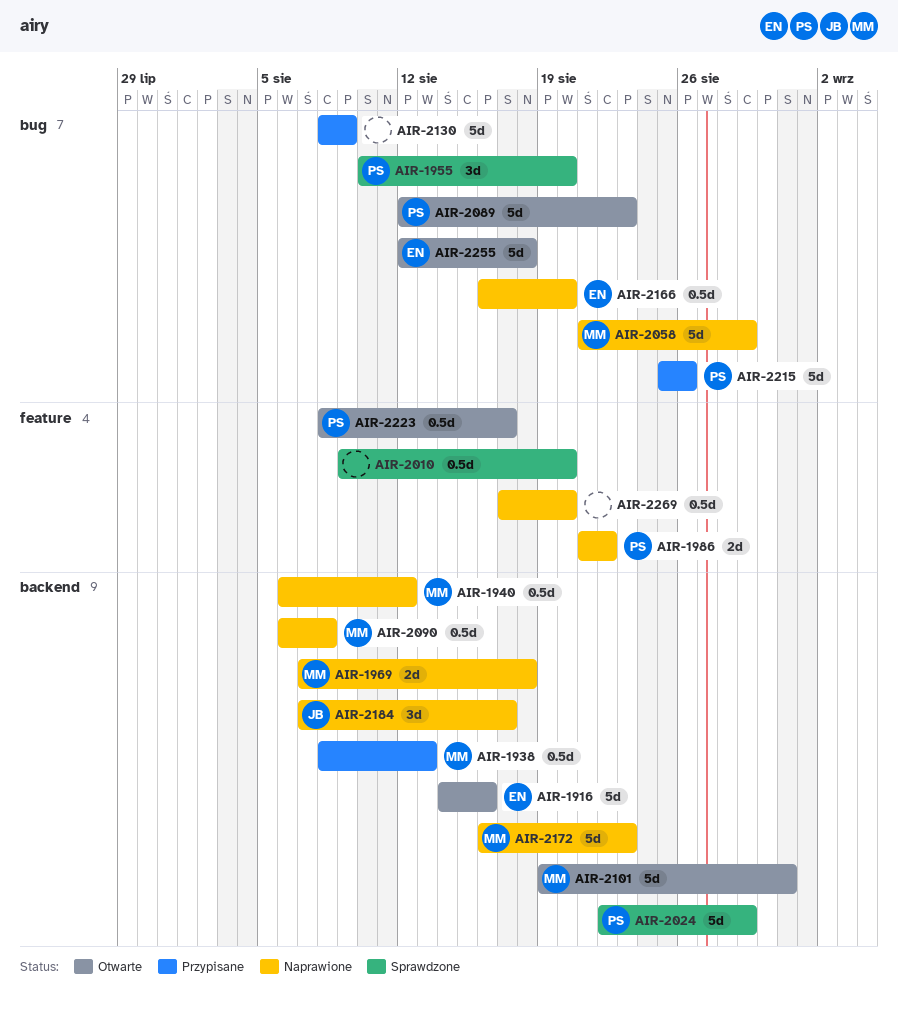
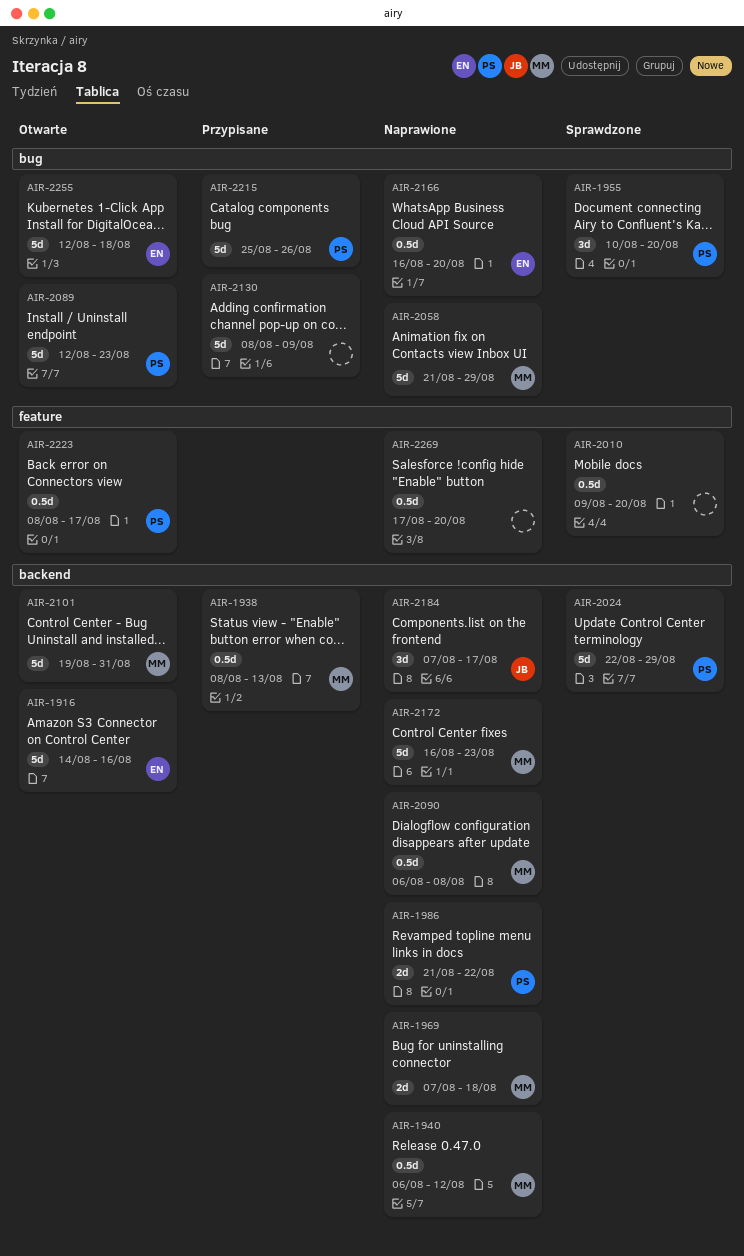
AIR-1986, label: feature -> backend

